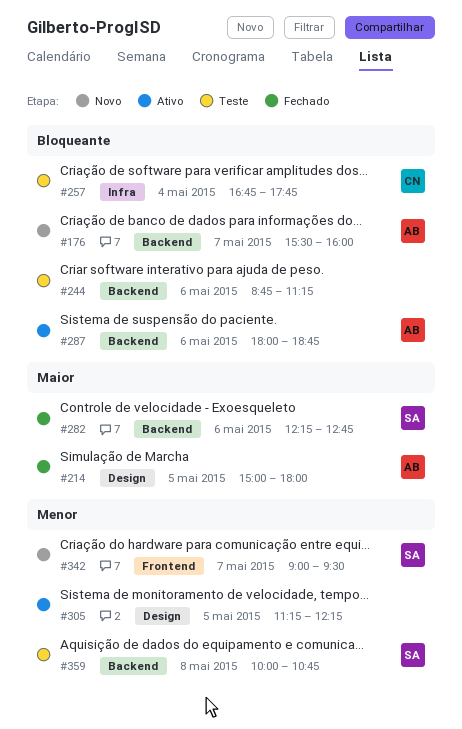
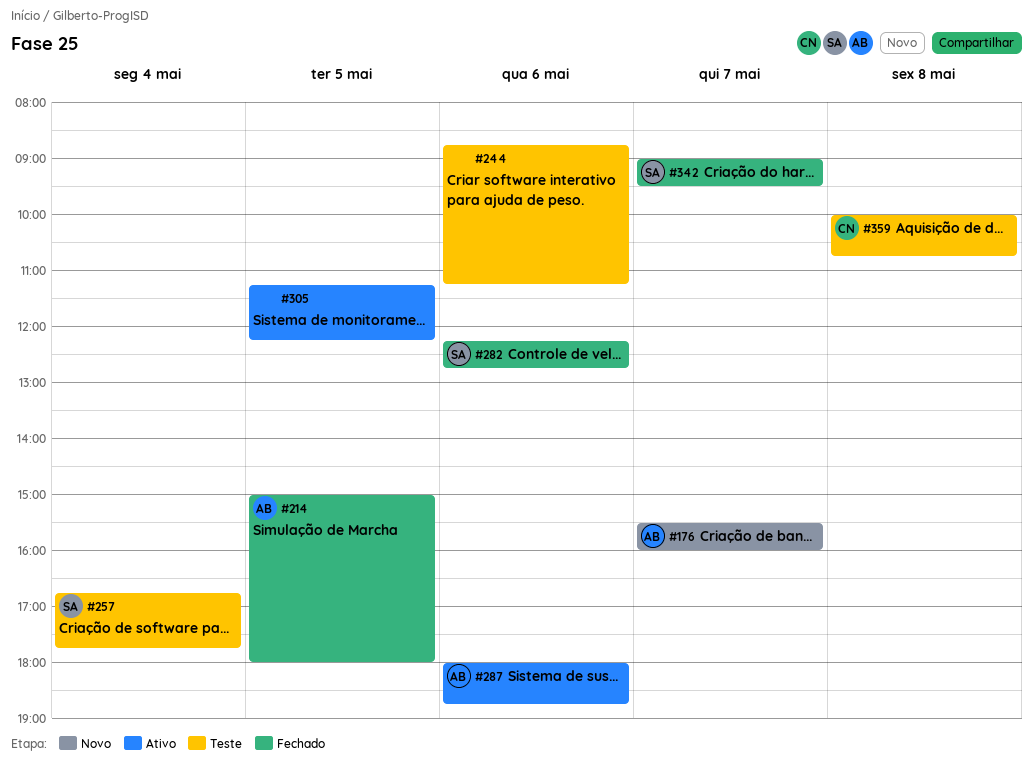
#257, owner: CN -> SA
#342, status: Novo -> Fechado
#359, owner: SA -> CN

